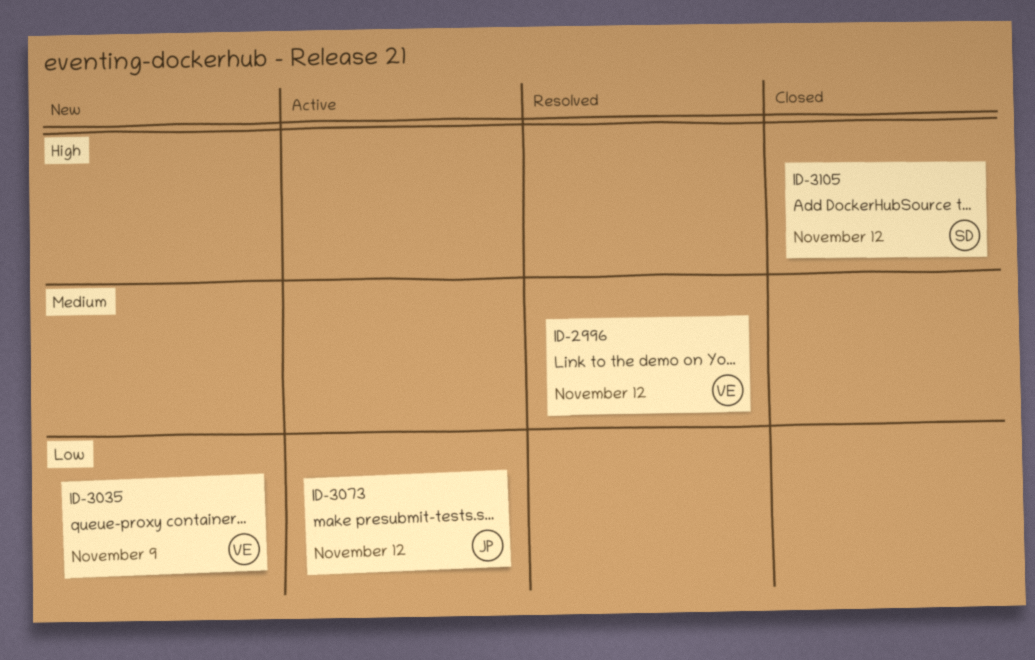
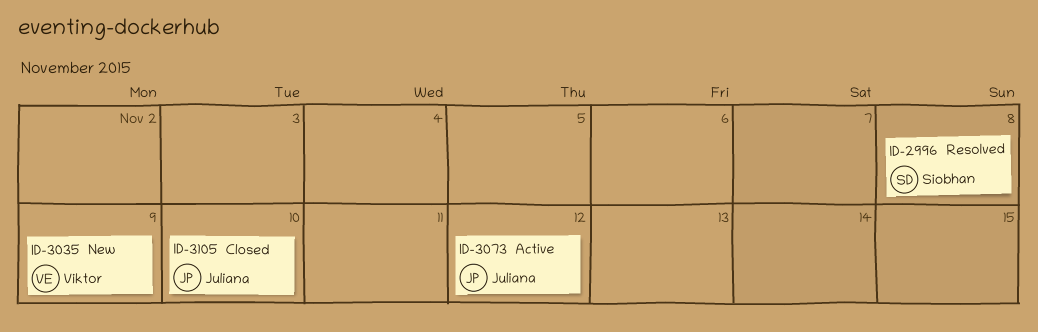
ID-2996, owner: Viktor -> Siobhan
ID-2996, due: Nov 12 -> Nov 8
ID-3105, owner: Siobhan -> Juliana
ID-3105, due: Nov 12 -> Nov 10

